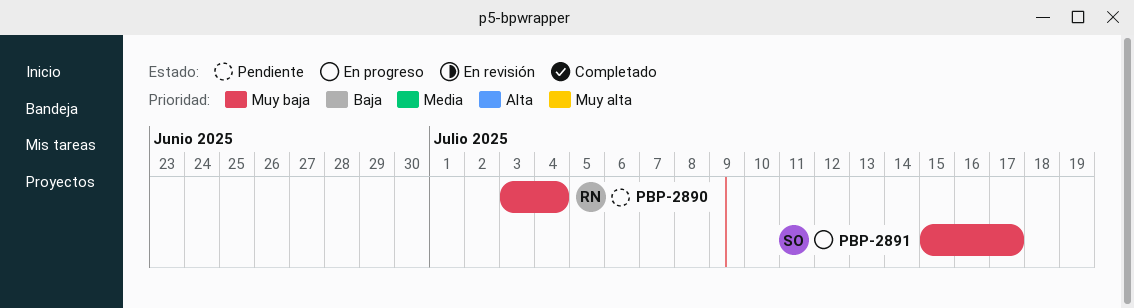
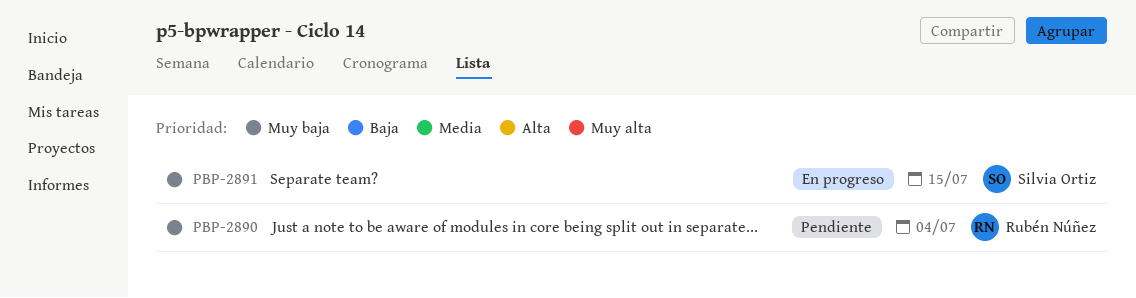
PBP-2891, due: Jul 17 -> Jul 15

